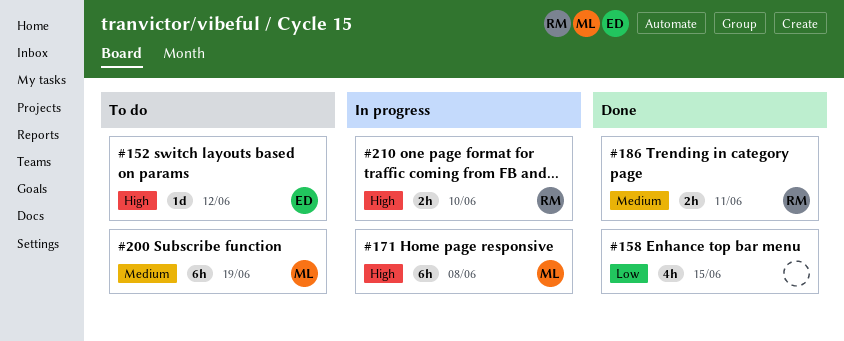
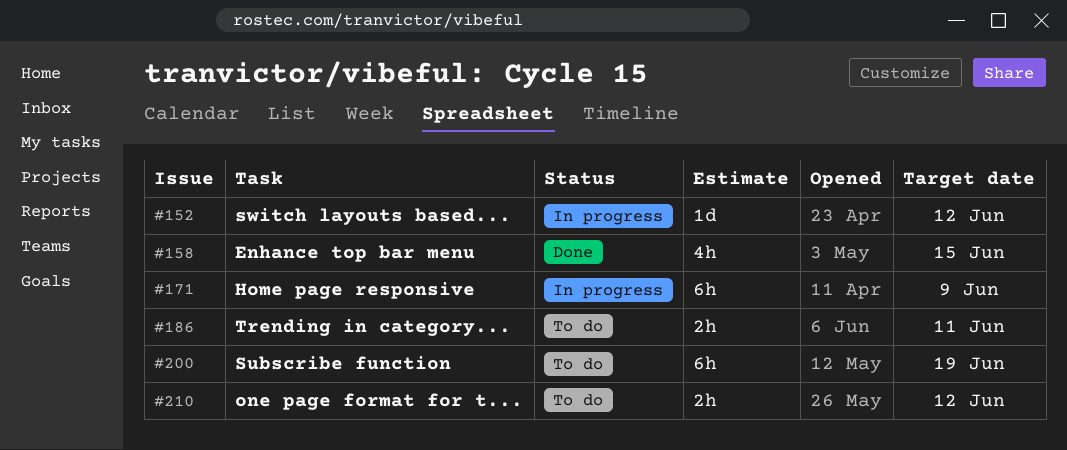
#152, status: To do -> In progress
#171, due: Jun 8 -> Jun 9
#186, status: Done -> To do
#210, status: In progress -> To do
#210, due: Jun 10 -> Jun 12

